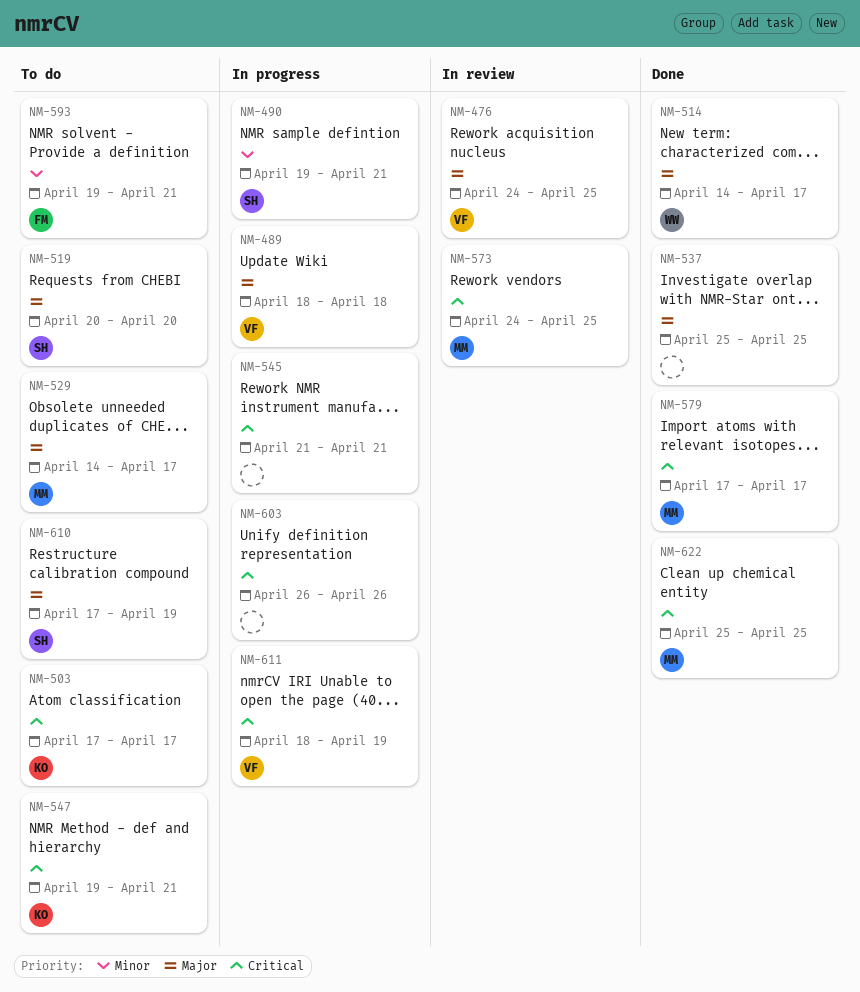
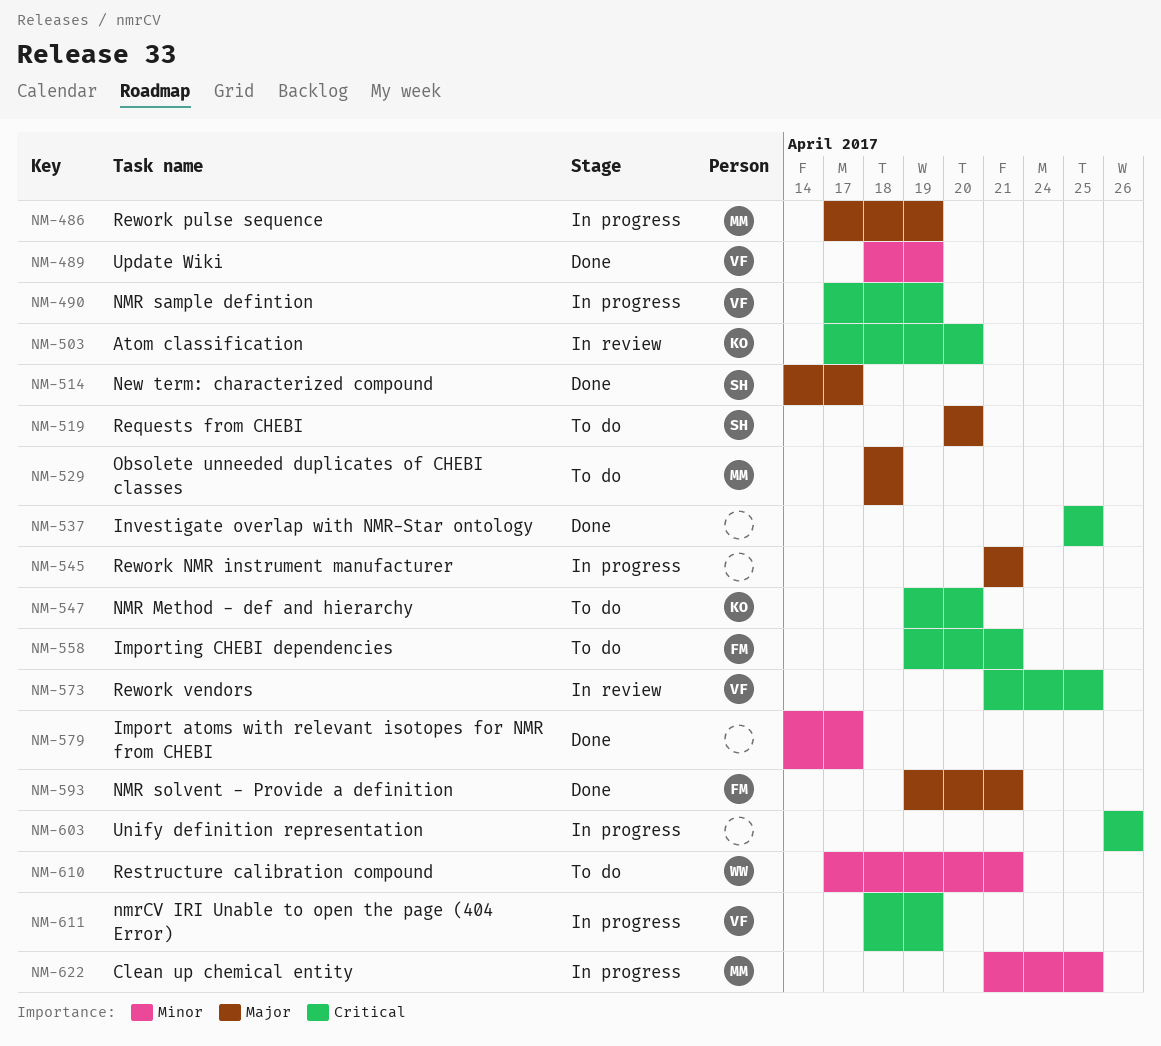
NM-476: present -> none
NM-486: none -> present
NM-489, status: In progress -> Done
NM-489, priority: Major -> Minor
NM-489, due: Apr 18 -> Apr 19
NM-490, owner: SH -> VF
NM-490, priority: Minor -> Critical
NM-490, start: Apr 19 -> Apr 17
NM-490, due: Apr 21 -> Apr 19
NM-503, status: To do -> In review
NM-503, due: Apr 17 -> Apr 20
NM-514, owner: WW -> SH
NM-529, start: Apr 14 -> Apr 18
NM-529, due: Apr 17 -> Apr 18
NM-537, priority: Major -> Critical
NM-545, priority: Critical -> Major
NM-547, due: Apr 21 -> Apr 20
NM-558: none -> present
NM-573, owner: MM -> VF
NM-573, start: Apr 24 -> Apr 21
NM-579, owner: MM -> none
NM-579, priority: Critical -> Minor
NM-579, start: Apr 17 -> Apr 14
NM-593, status: To do -> Done
NM-593, priority: Minor -> Major
NM-610, owner: SH -> WW
NM-610, priority: Major -> Minor
NM-610, due: Apr 19 -> Apr 21
NM-622, status: Done -> In progress
NM-622, priority: Critical -> Minor
NM-622, start: Apr 25 -> Apr 21

